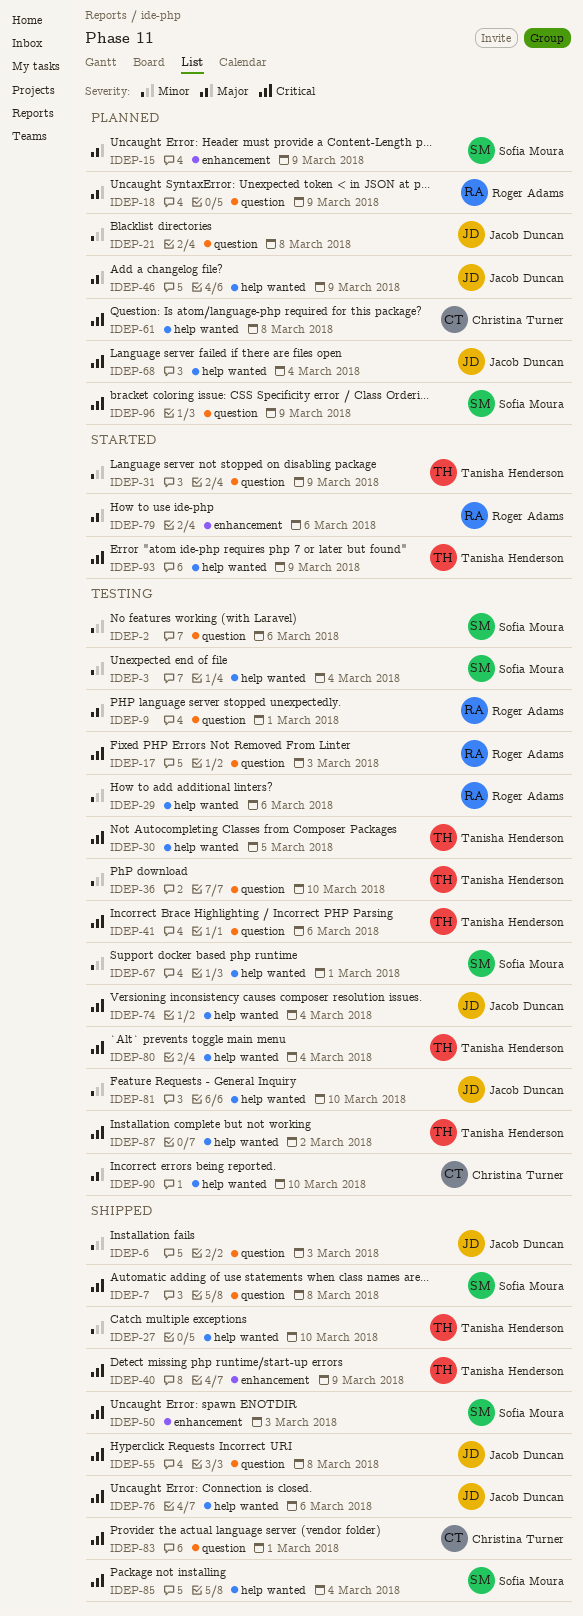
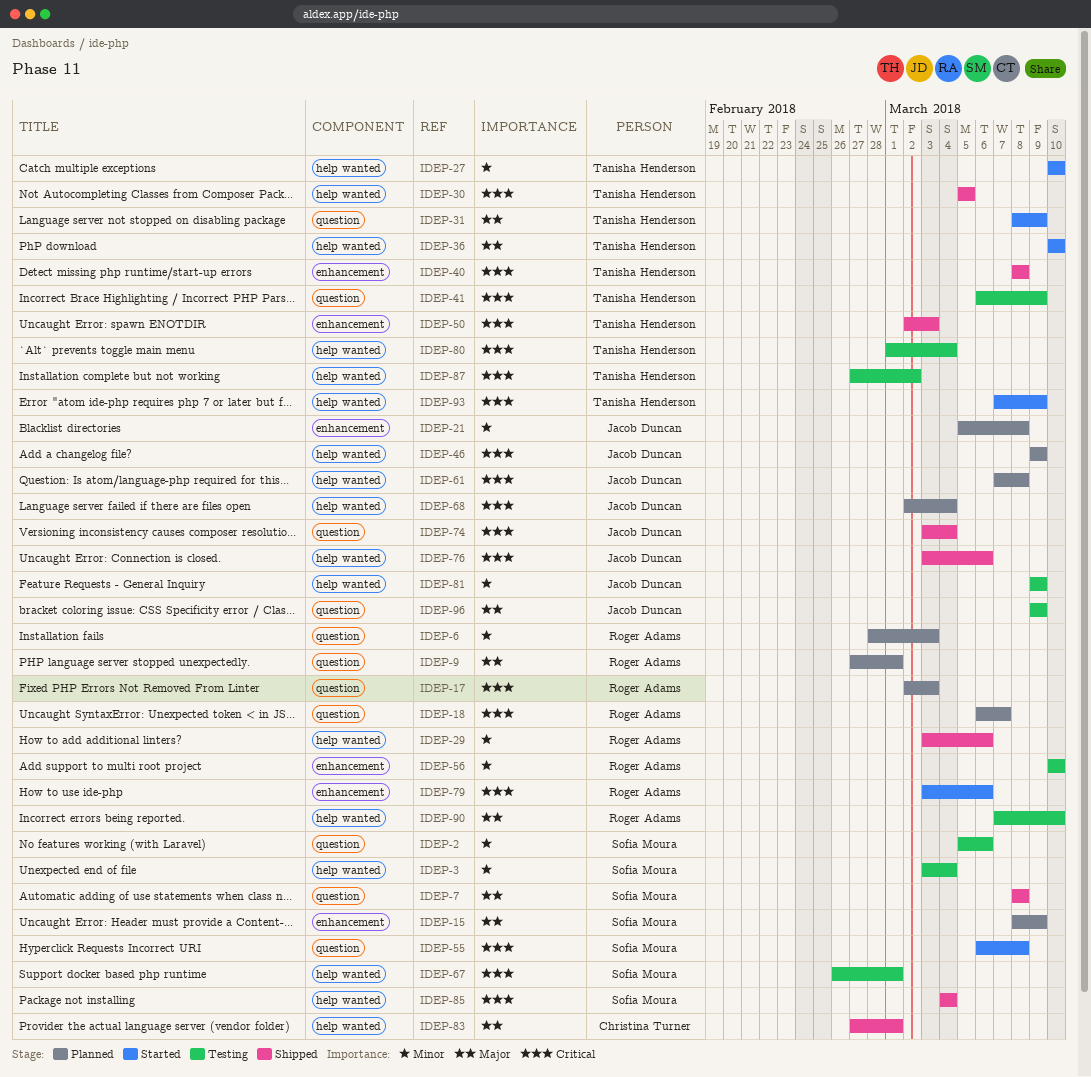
IDEP-6, status: Shipped -> Planned
IDEP-6, owner: Jacob Duncan -> Roger Adams
IDEP-7, priority: Critical -> Major
IDEP-9, status: Testing -> Planned
IDEP-17, status: Testing -> Planned
IDEP-18, priority: Major -> Critical
IDEP-18, due: Mar 9 -> Mar 7
IDEP-21, label: question -> enhancement
IDEP-27, status: Shipped -> Started
IDEP-29, status: Testing -> Shipped
IDEP-30, status: Testing -> Shipped
IDEP-31, priority: Minor -> Major
IDEP-36, status: Testing -> Started
IDEP-36, priority: Minor -> Major
IDEP-36, label: question -> help wanted
IDEP-40, due: Mar 9 -> Mar 8
IDEP-41, due: Mar 6 -> Mar 9
IDEP-46, priority: Major -> Critical
IDEP-50, owner: Sofia Moura -> Tanisha Henderson
IDEP-55, status: Shipped -> Started
IDEP-55, owner: Jacob Duncan -> Sofia Moura
IDEP-56: none -> present
IDEP-61, owner: Christina Turner -> Jacob Duncan
IDEP-67, priority: Minor -> Critical
IDEP-74, status: Testing -> Shipped
IDEP-74, label: help wanted -> question
IDEP-79, priority: Major -> Critical
IDEP-81, due: Mar 10 -> Mar 9
IDEP-83, priority: Critical -> Major
IDEP-83, label: question -> help wanted
IDEP-90, owner: Christina Turner -> Roger Adams
IDEP-96, status: Planned -> Testing
IDEP-96, owner: Sofia Moura -> Jacob Duncan
IDEP-96, priority: Critical -> Major

